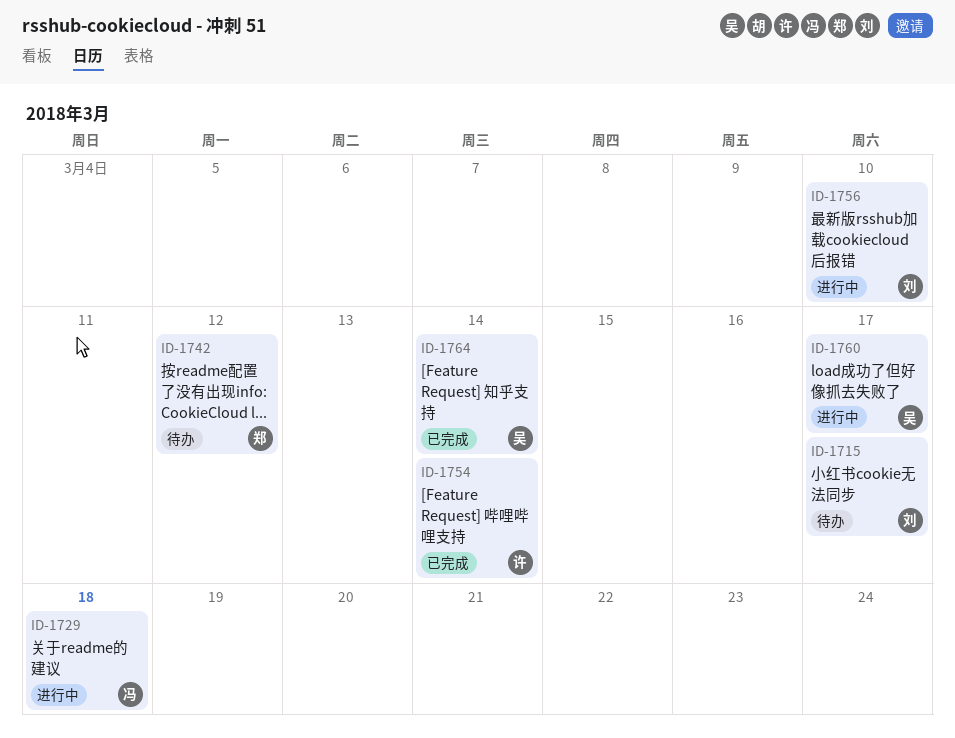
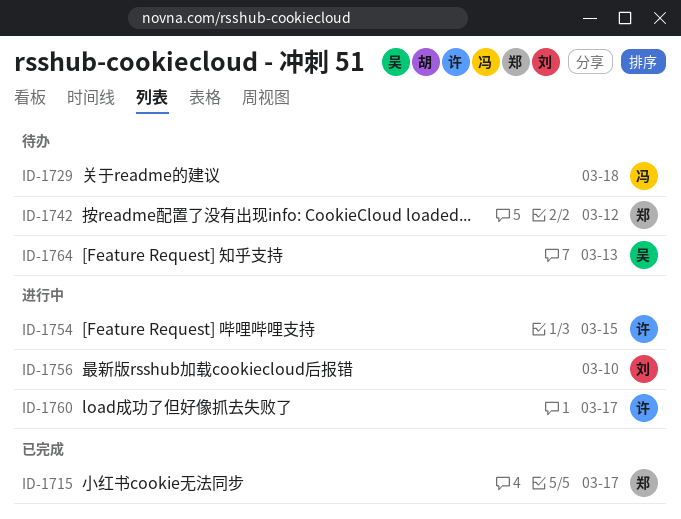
ID-1715, status: 待办 -> 已完成
ID-1715, owner: 刘 -> 郑
ID-1729, status: 进行中 -> 待办
ID-1754, status: 已完成 -> 进行中
ID-1754, due: Mar 14 -> Mar 15
ID-1760, owner: 吴 -> 许
ID-1764, status: 已完成 -> 待办
ID-1764, due: Mar 14 -> Mar 13

